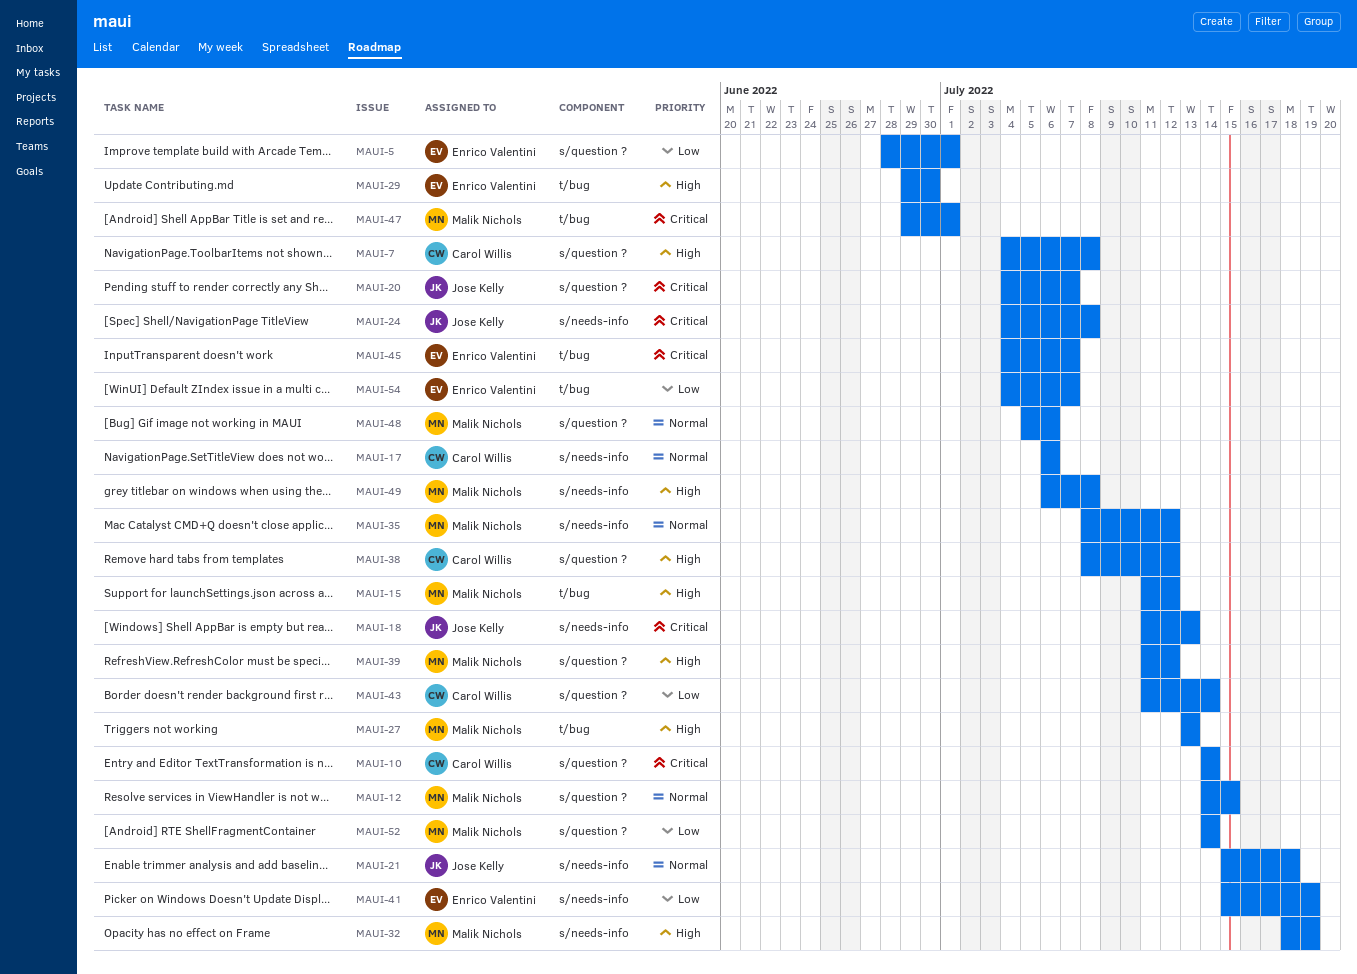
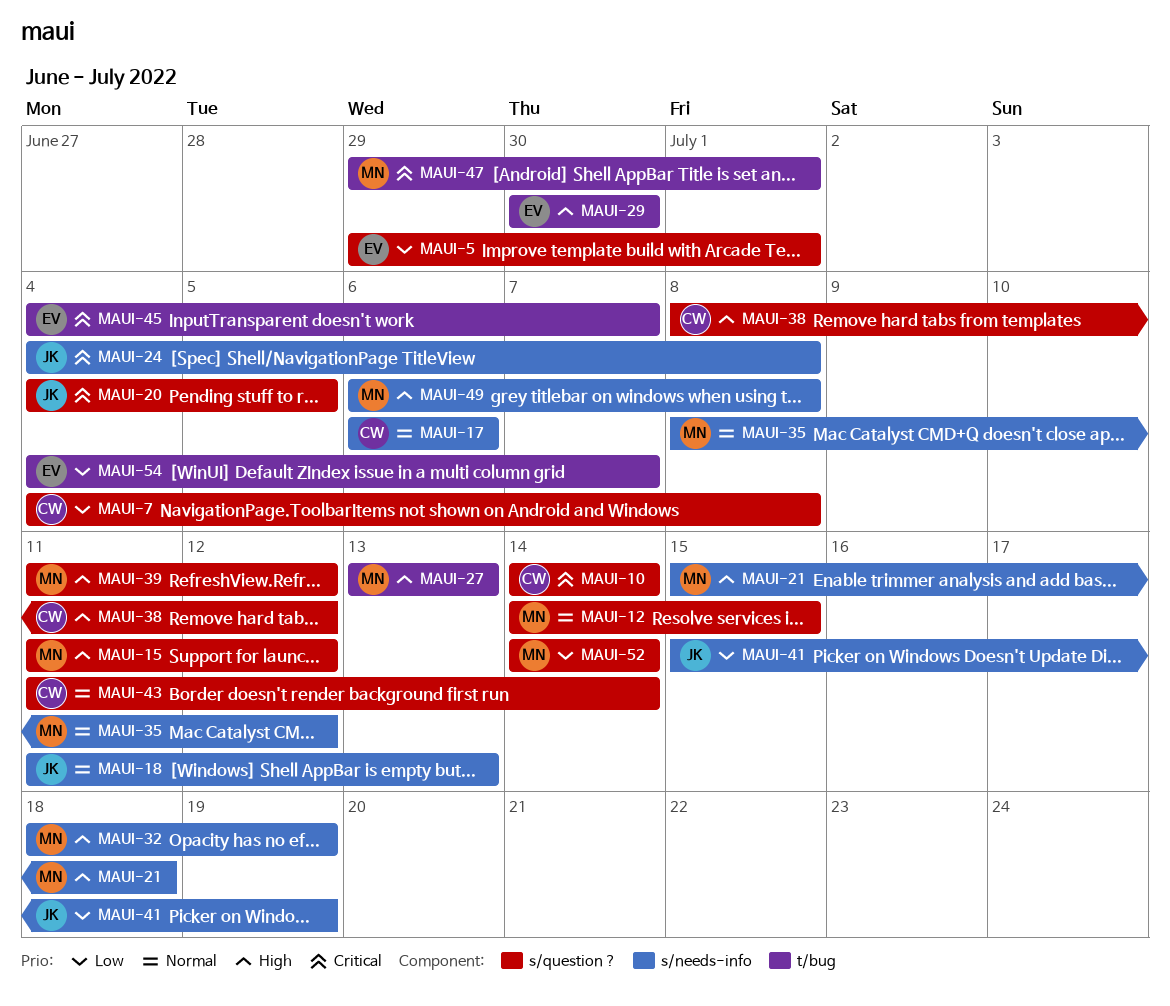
MAUI-5, start: Jun 28 -> Jun 29
MAUI-7, priority: High -> Low
MAUI-15, label: t/bug -> s/question ?
MAUI-18, priority: Critical -> Normal
MAUI-20, due: Jul 7 -> Jul 5
MAUI-21, owner: Jose Kelly -> Malik Nichols
MAUI-21, priority: Normal -> High
MAUI-29, start: Jun 29 -> Jun 30
MAUI-41, owner: Enrico Valentini -> Jose Kelly
MAUI-43, priority: Low -> Normal
MAUI-48: present -> none

